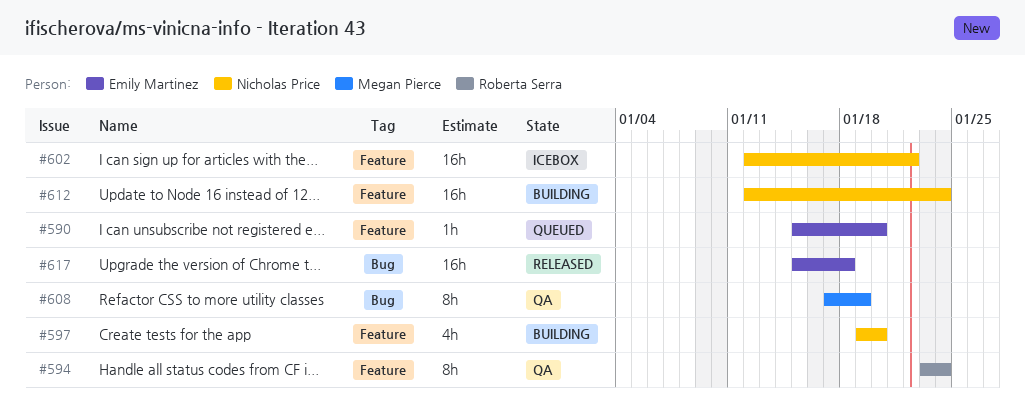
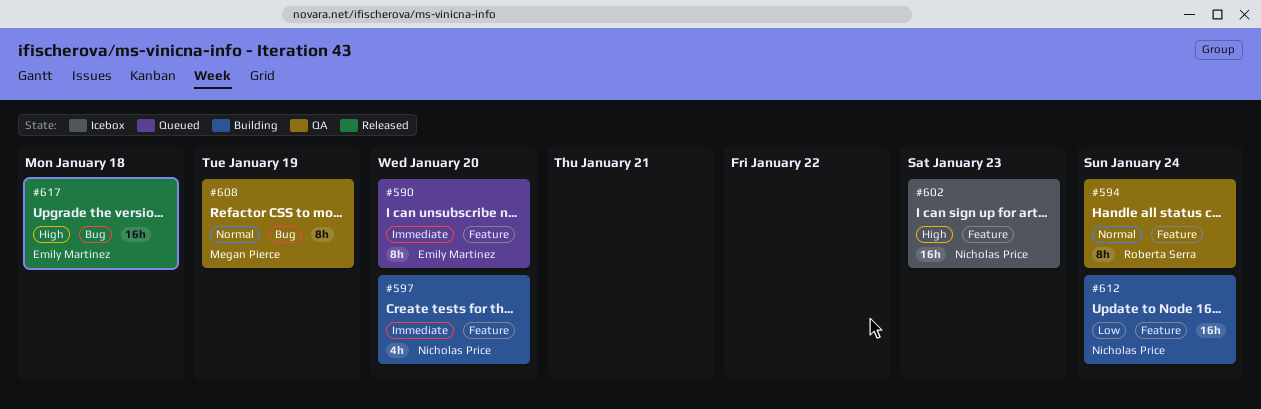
#590, estimate: 1h -> 8h
#602, due: Jan 22 -> Jan 23

